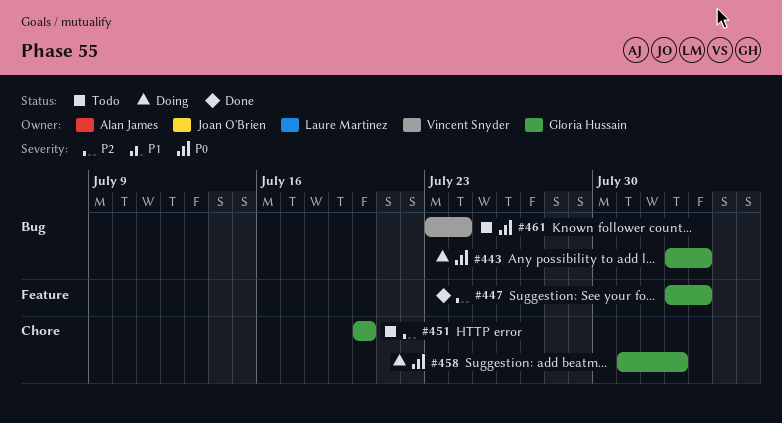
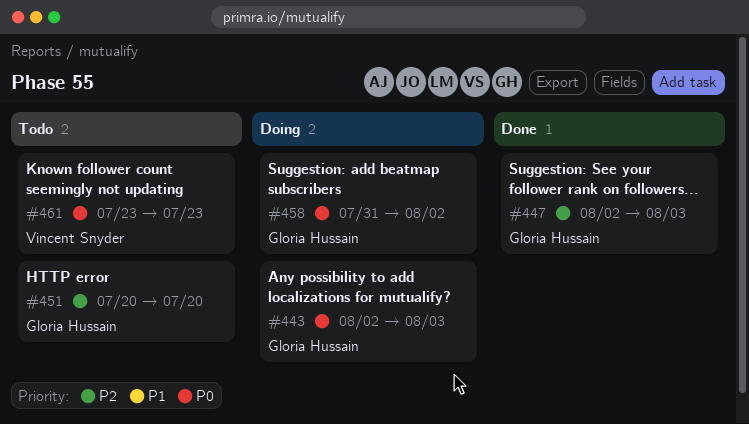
#461, due: Jul 24 -> Jul 23

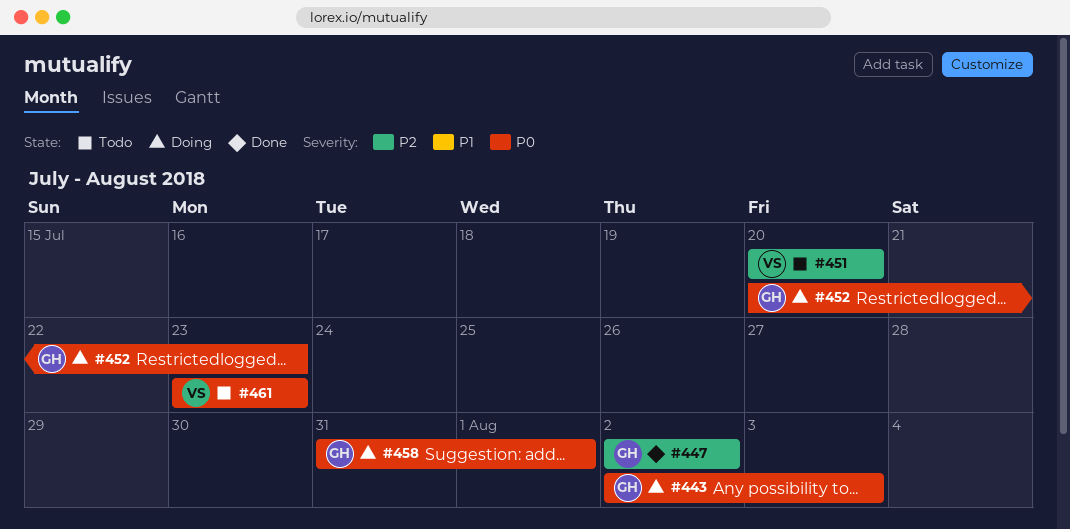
#447, due: Aug 3 -> Aug 2
#451, owner: Gloria Hussain -> Vincent Snyder
#452: none -> present
#458, due: Aug 2 -> Aug 1

